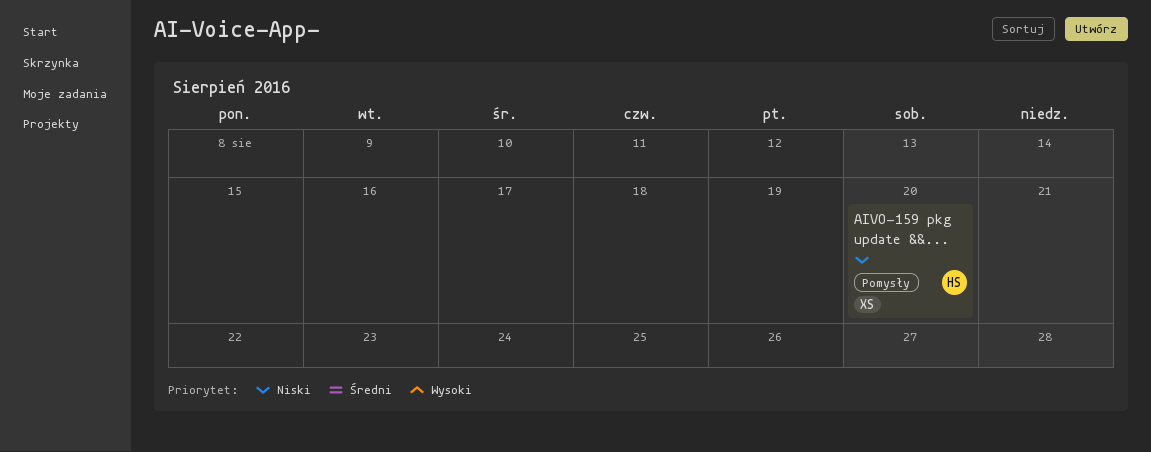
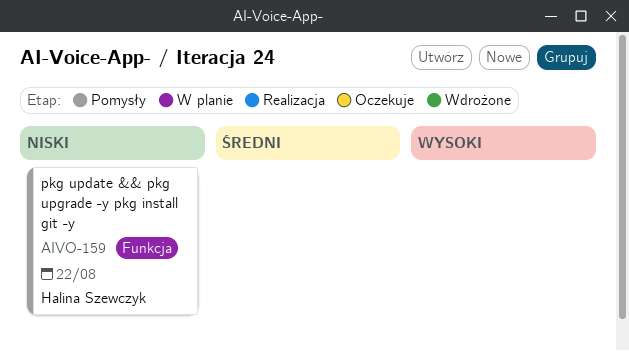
AIVO-159, due: Aug 20 -> Aug 22

